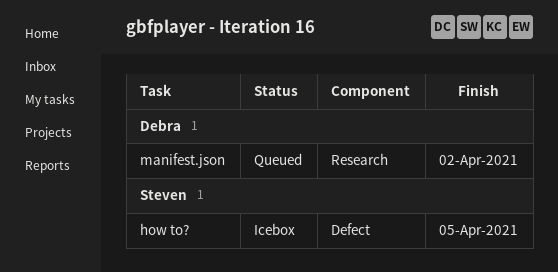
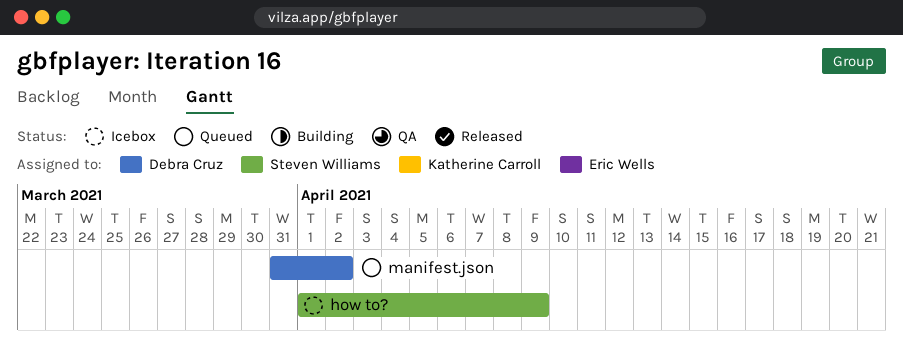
how to?, due: Apr 5 -> Apr 9

